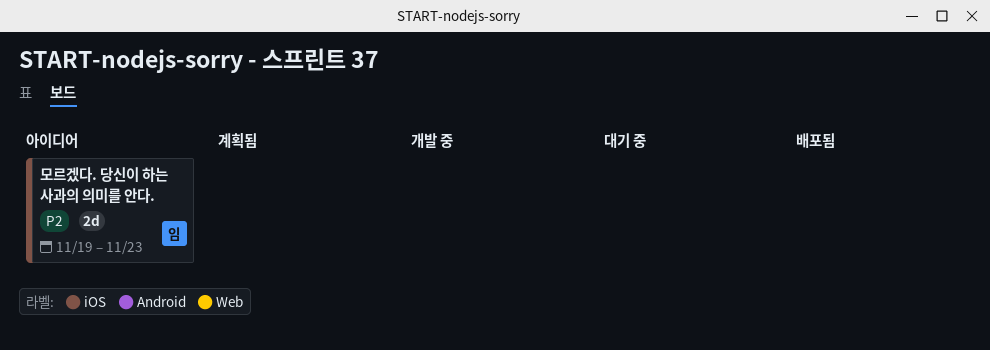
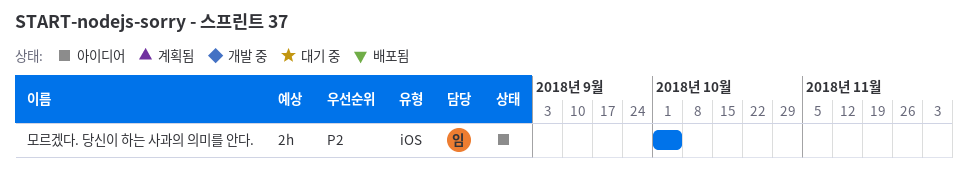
모르겠다. 당신이 하는 사과의 의미를 안다., estimate: 2d -> 2h
모르겠다. 당신이 하는 사과의 의미를 안다., start: Nov 19 -> Oct 1
모르겠다. 당신이 하는 사과의 의미를 안다., due: Nov 23 -> Oct 5

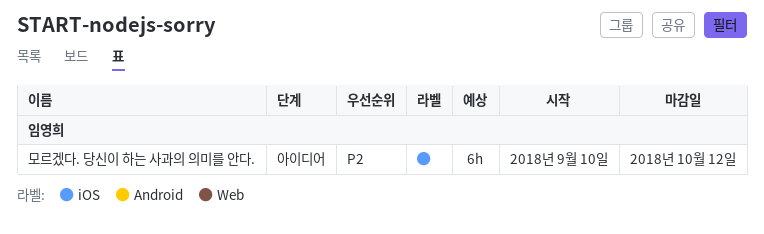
모르겠다. 당신이 하는 사과의 의미를 안다., estimate: 2h -> 6h
모르겠다. 당신이 하는 사과의 의미를 안다., start: Oct 1 -> Sep 10
모르겠다. 당신이 하는 사과의 의미를 안다., due: Oct 5 -> Oct 12

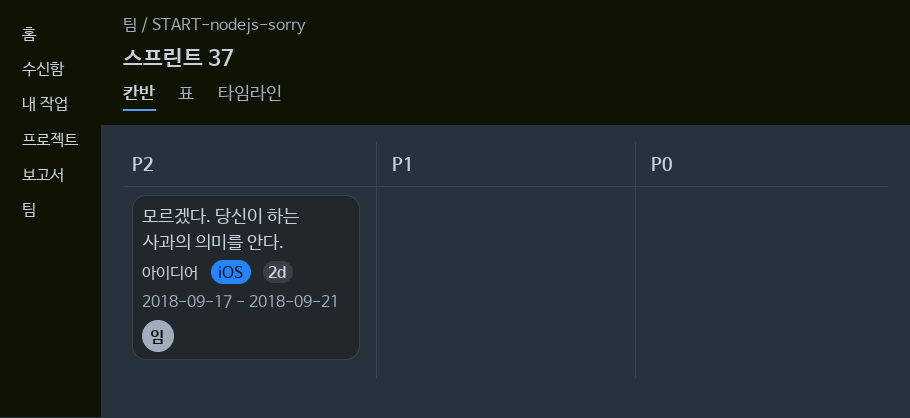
모르겠다. 당신이 하는 사과의 의미를 안다., estimate: 6h -> 2d
모르겠다. 당신이 하는 사과의 의미를 안다., start: Sep 10 -> Sep 17
모르겠다. 당신이 하는 사과의 의미를 안다., due: Oct 12 -> Sep 21

